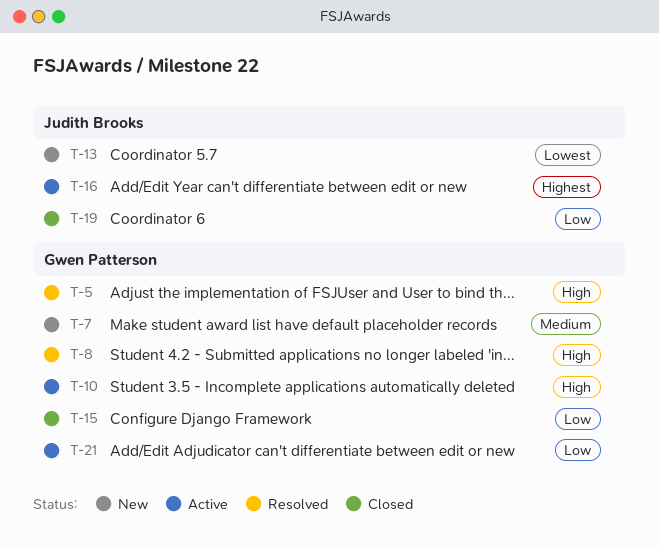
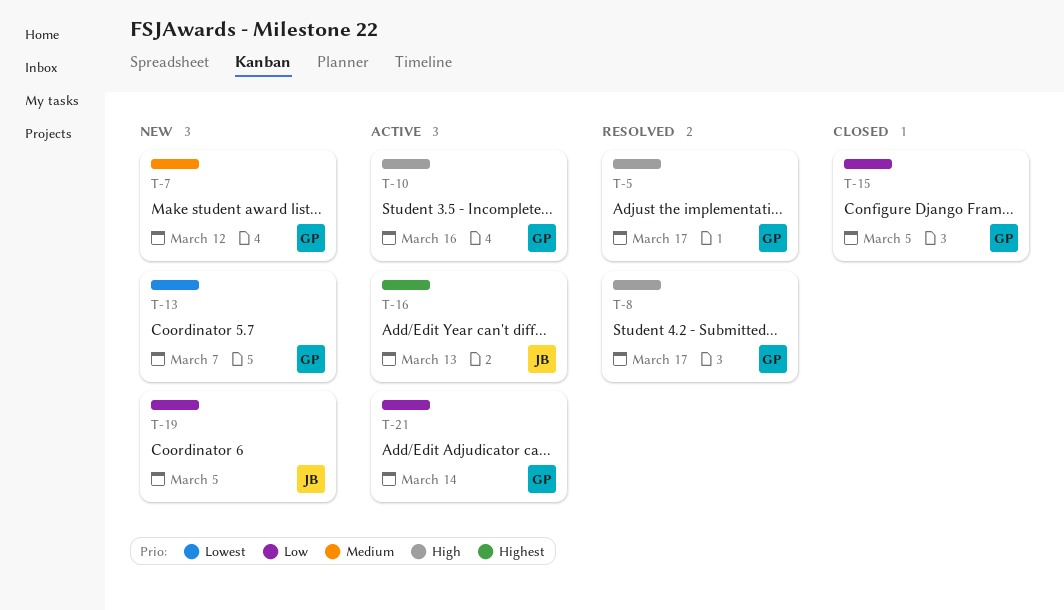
T-13, owner: Judith Brooks -> Gwen Patterson
T-19, status: Closed -> New

